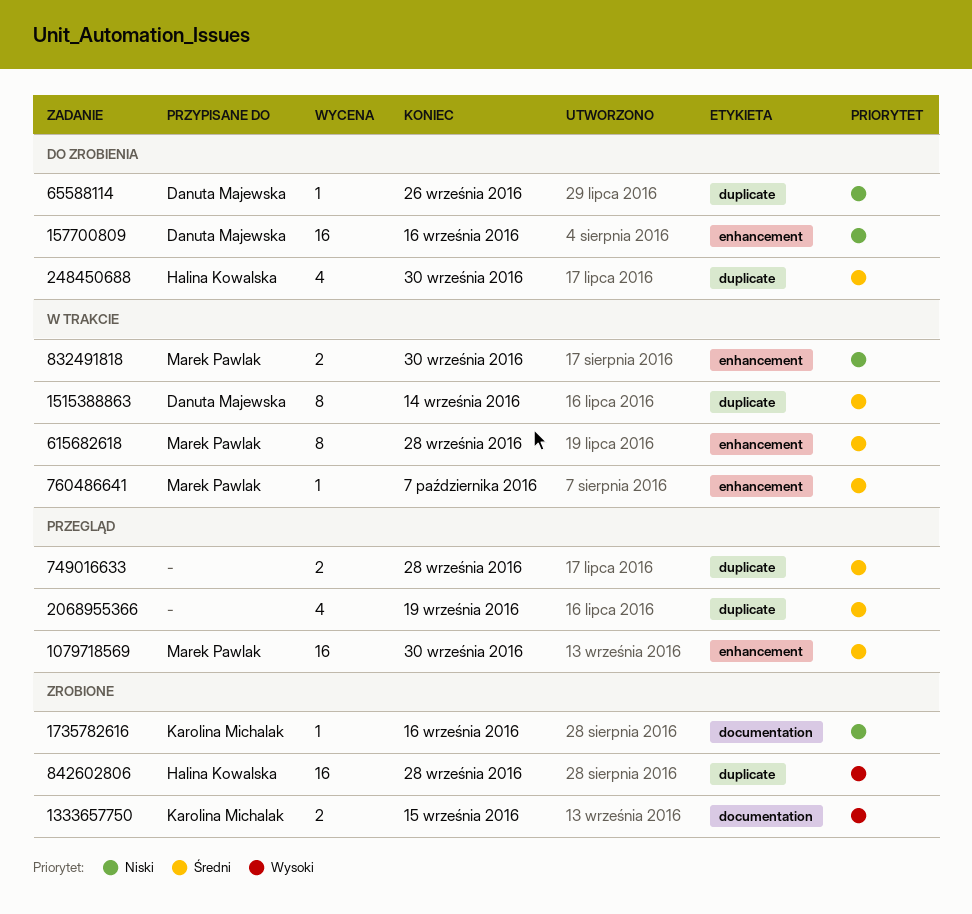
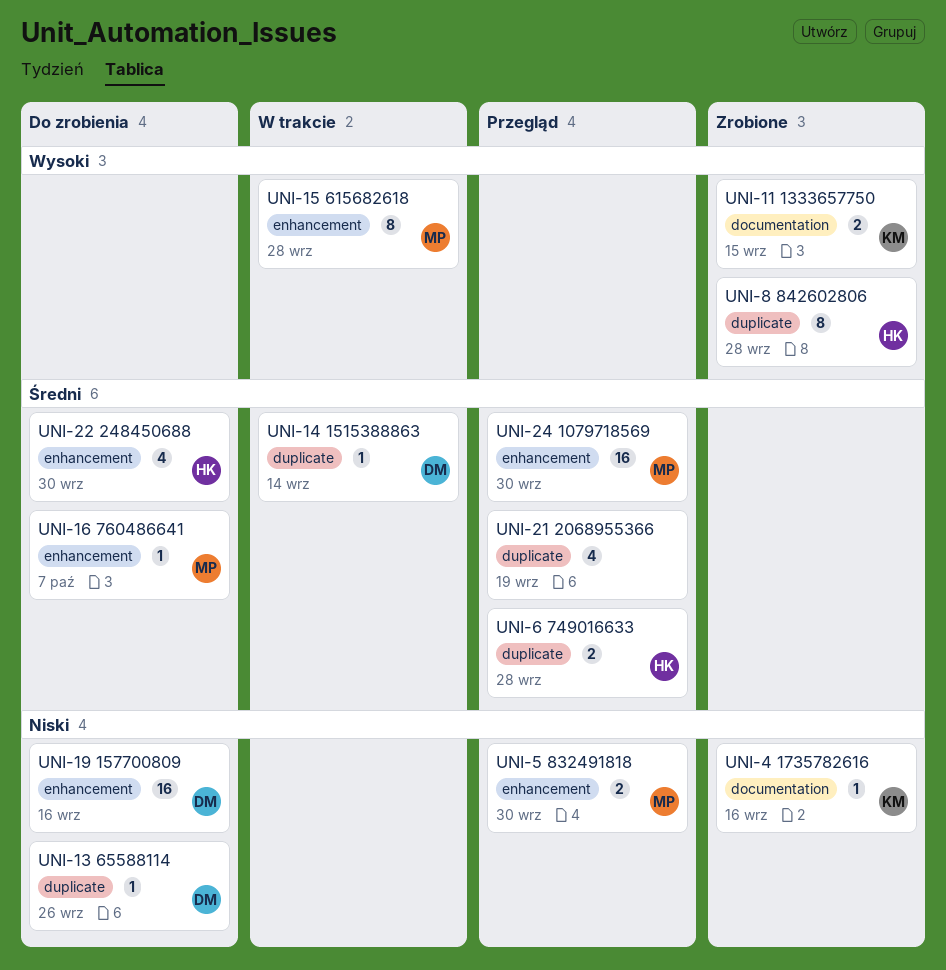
1515388863, estimate: 8 -> 1
248450688, label: duplicate -> enhancement
615682618, priority: Średni -> Wysoki
749016633, owner: none -> Halina Kowalska
760486641, status: W trakcie -> Do zrobienia
832491818, status: W trakcie -> Przegląd
842602806, estimate: 16 -> 8

